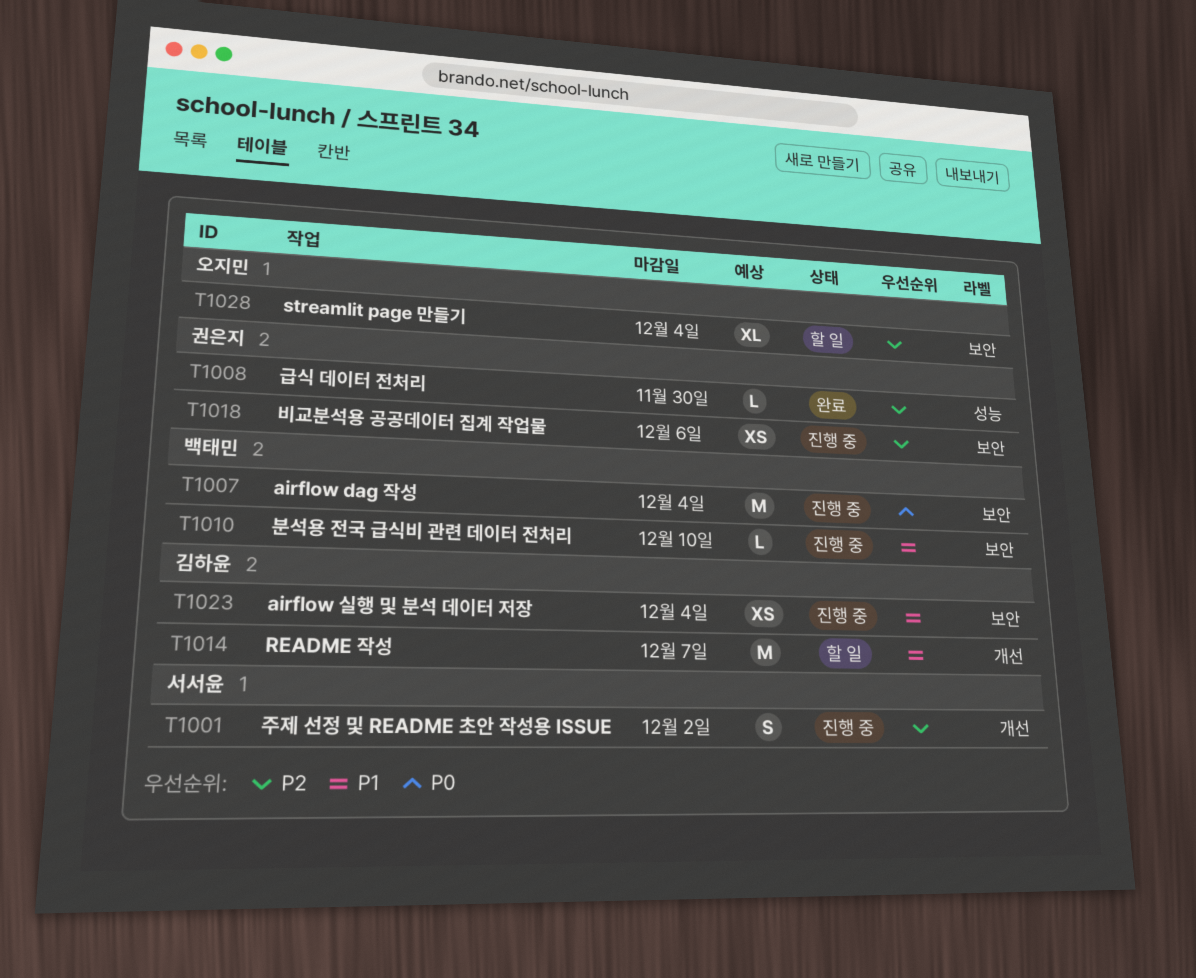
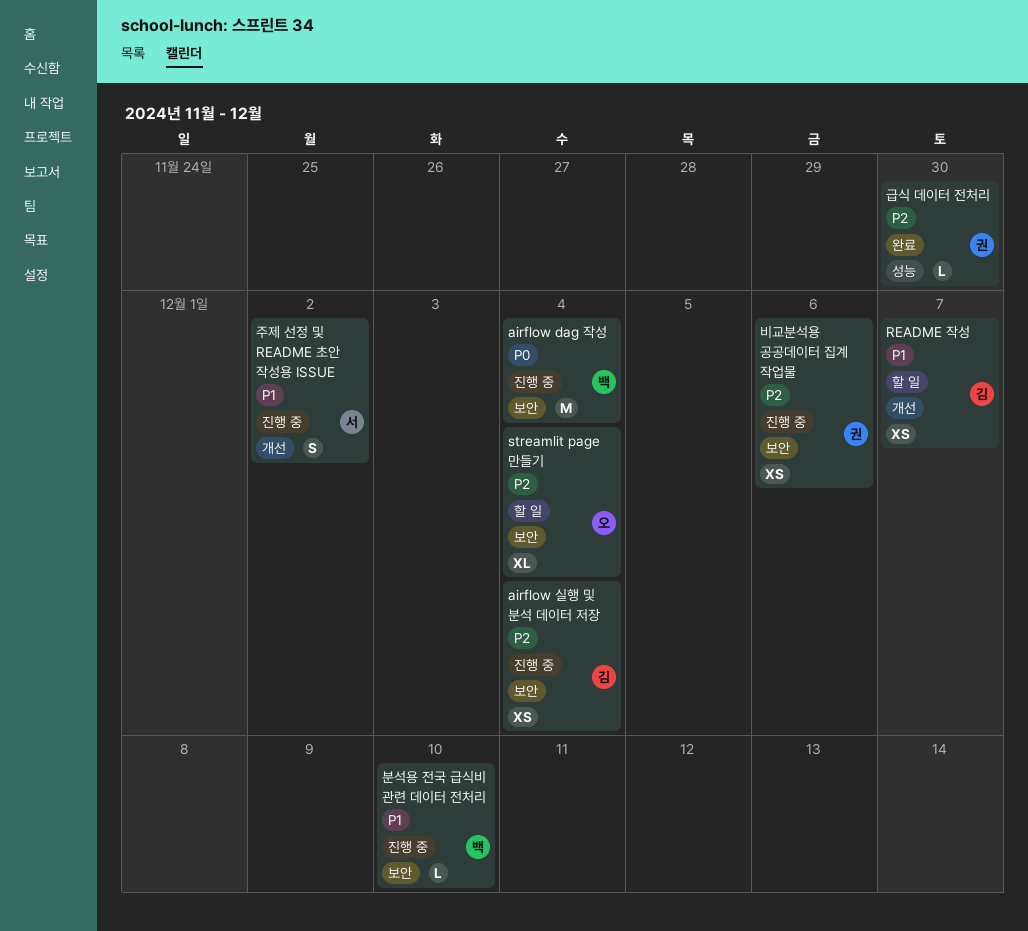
airflow 실행 및 분석 데이터 저장, priority: P1 -> P2
README 작성, estimate: M -> XS
주제 선정 및 README 초안 작성용 ISSUE, priority: P2 -> P1

